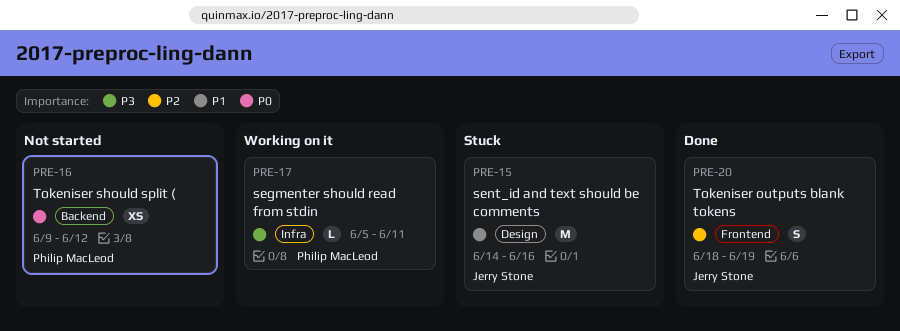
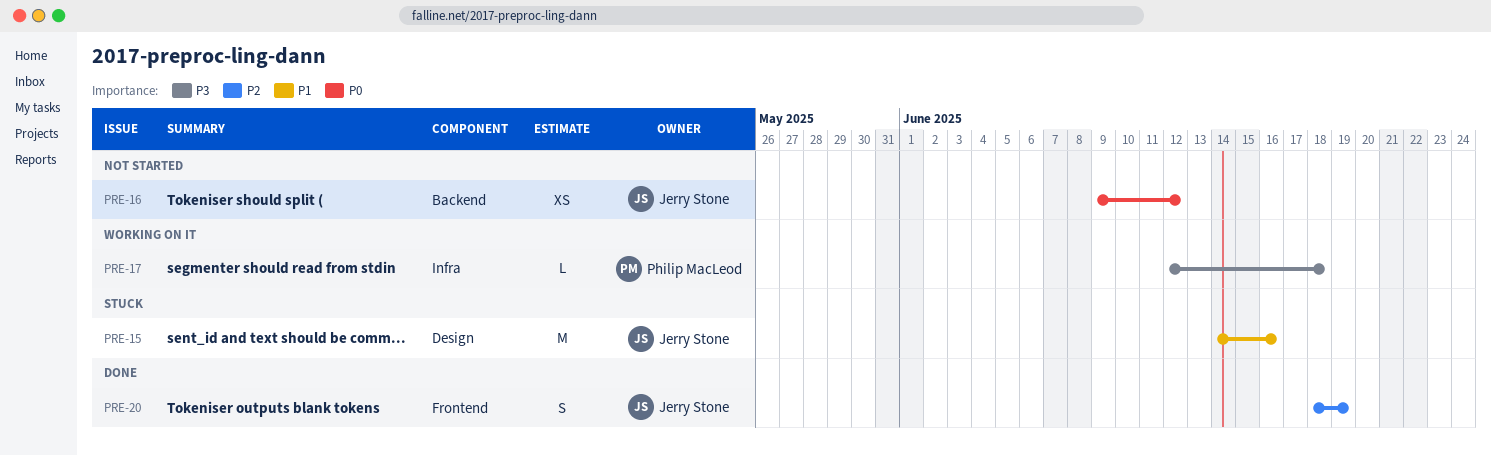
PRE-16, owner: Philip MacLeod -> Jerry Stone
PRE-17, start: Jun 5 -> Jun 12
PRE-17, due: Jun 11 -> Jun 18

